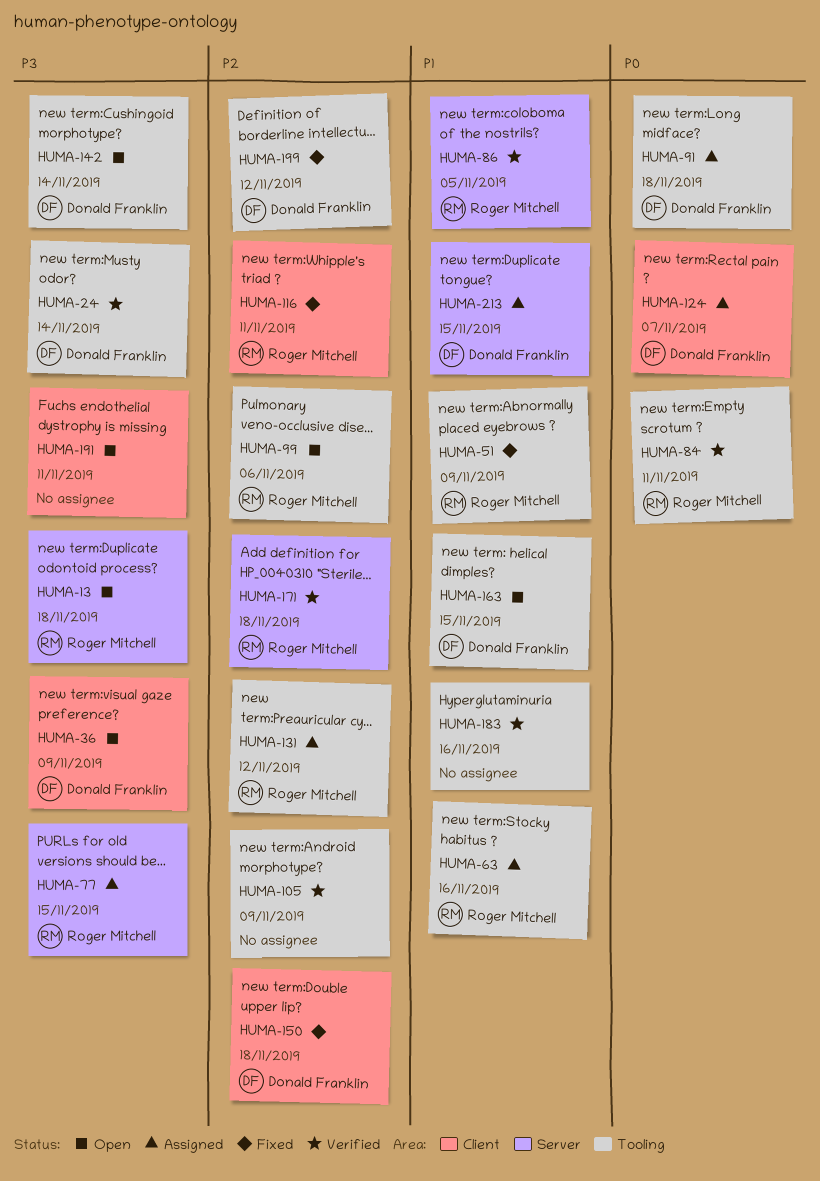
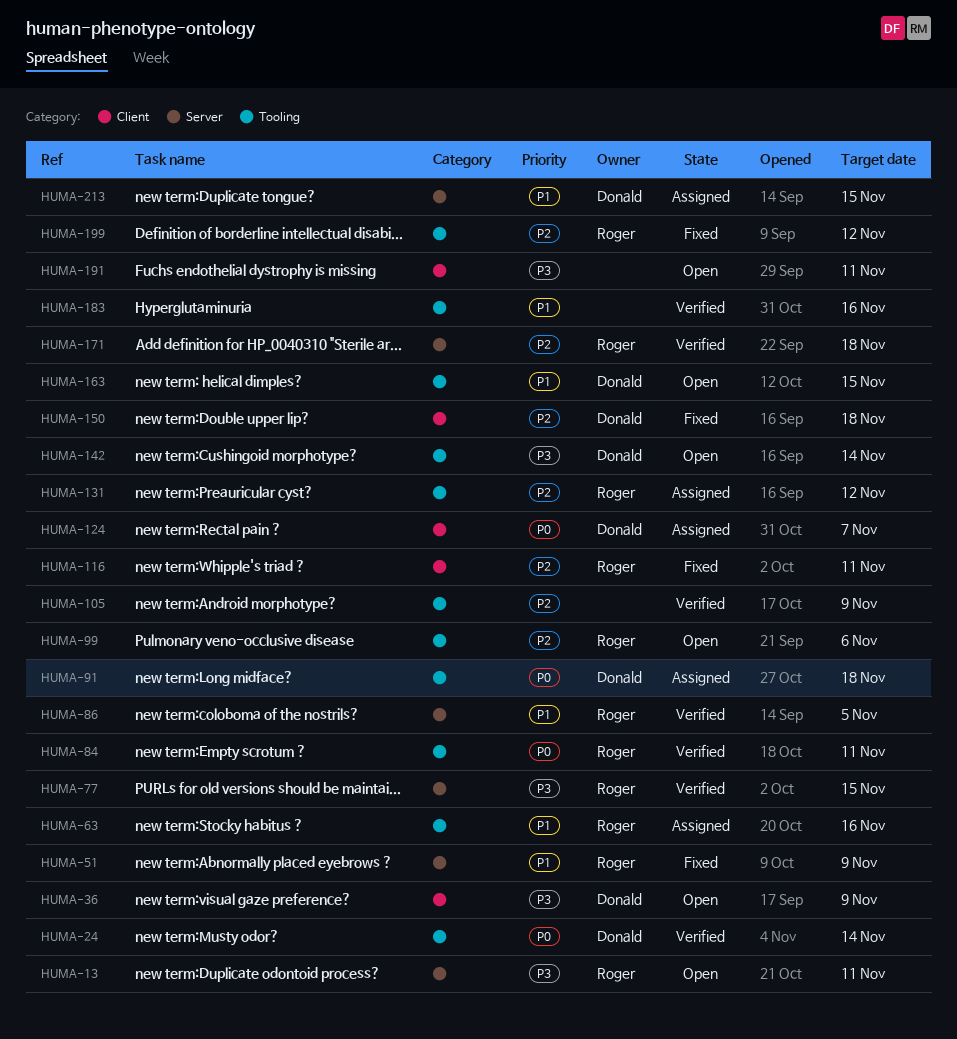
HUMA-13, due: Nov 18 -> Nov 11
HUMA-24, priority: P3 -> P0
HUMA-51, label: Tooling -> Server
HUMA-77, status: Assigned -> Verified
HUMA-199, owner: Donald Franklin -> Roger Mitchell

